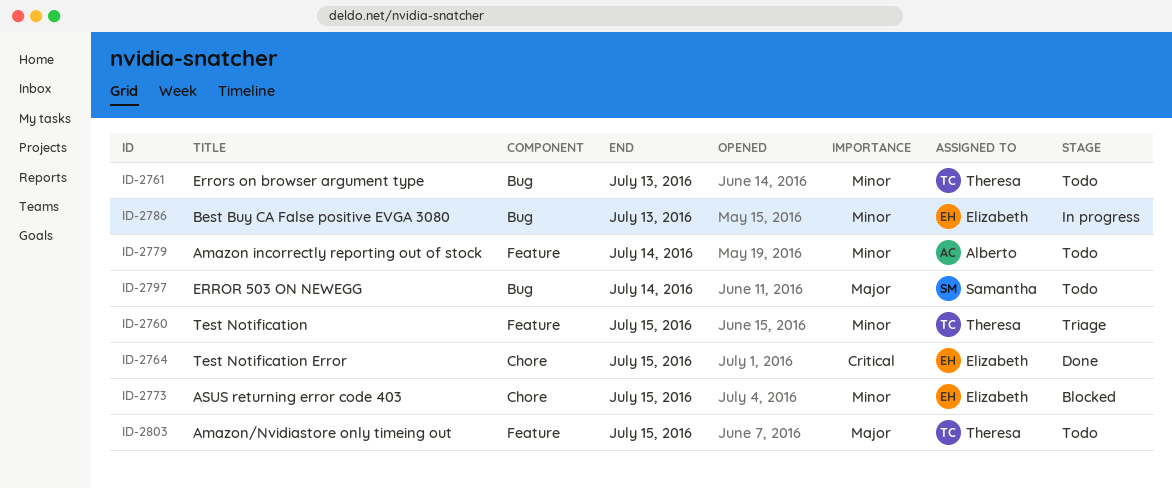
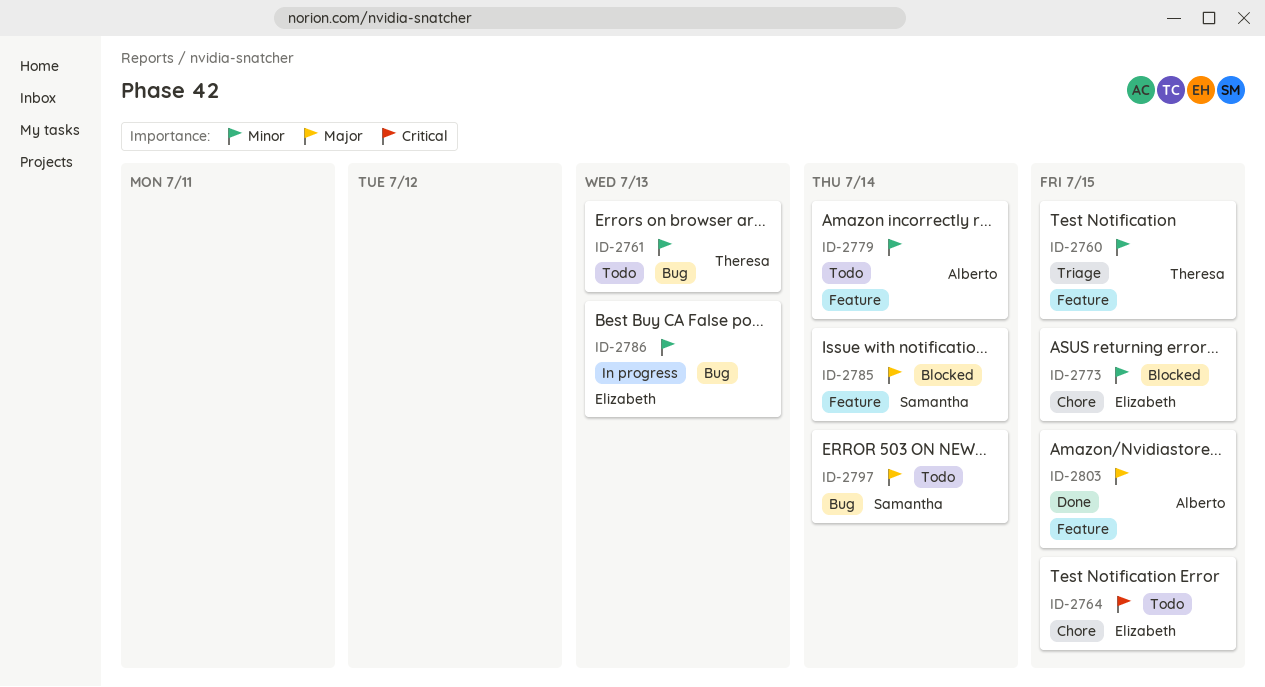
ID-2764, status: Done -> Todo
ID-2785: none -> present
ID-2803, status: Todo -> Done
ID-2803, owner: Theresa -> Alberto

